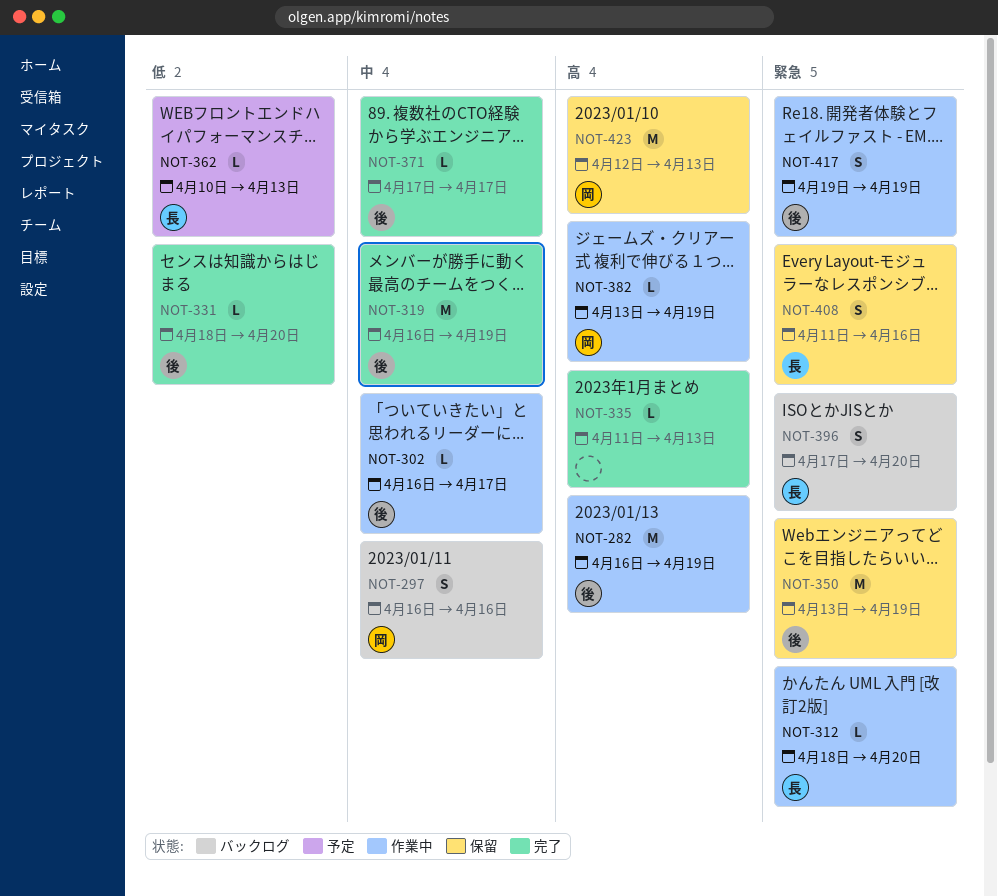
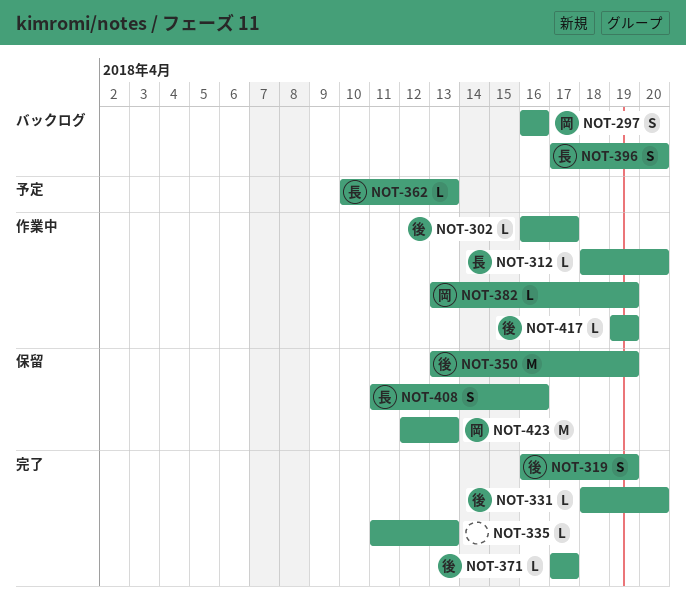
NOT-282: present -> none
NOT-319, estimate: M -> S
NOT-417, estimate: S -> L

